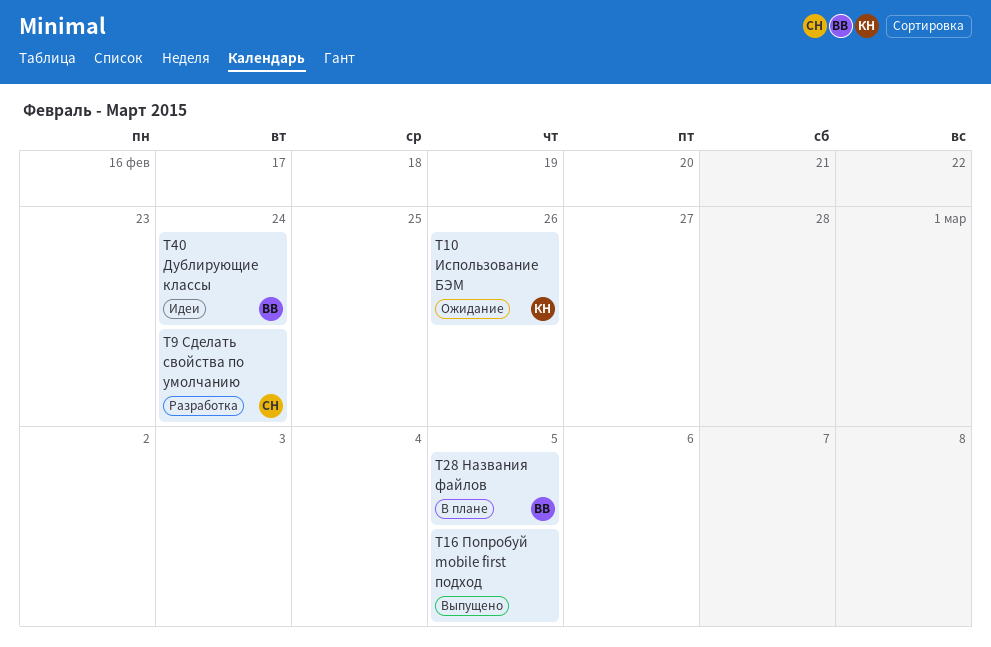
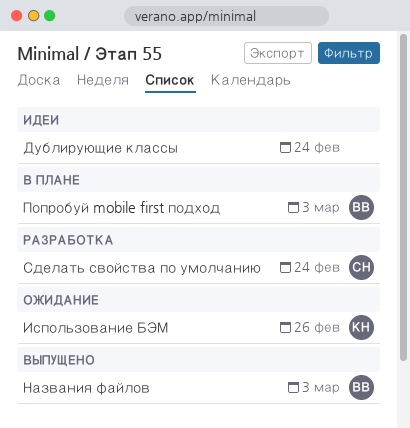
Дублирующие классы, owner: ВВ -> none
Названия файлов, status: В плане -> Выпущено
Названия файлов, due: Mar 5 -> Mar 3
Попробуй mobile first подход, status: Выпущено -> В плане
Попробуй mobile first подход, owner: none -> ВВ
Попробуй mobile first подход, due: Mar 5 -> Mar 3

